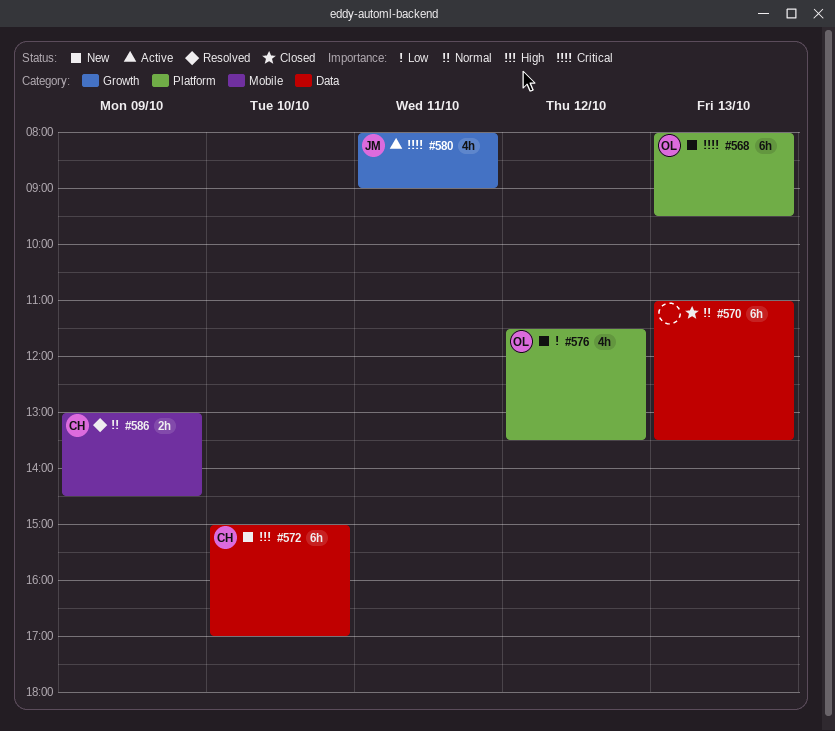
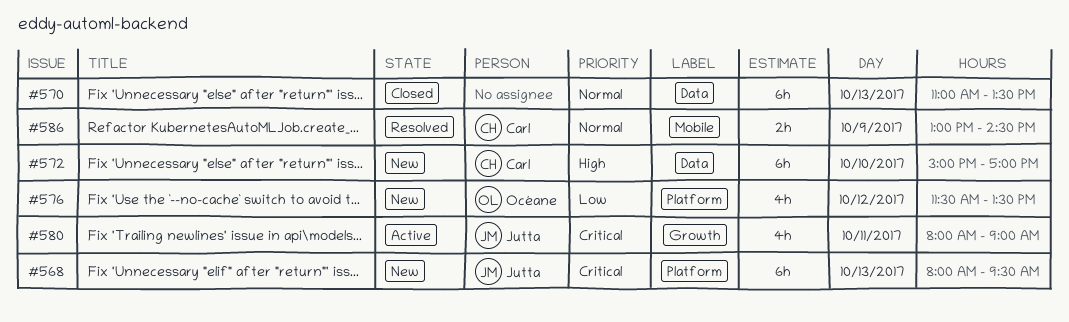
#568, owner: Océane -> Jutta

